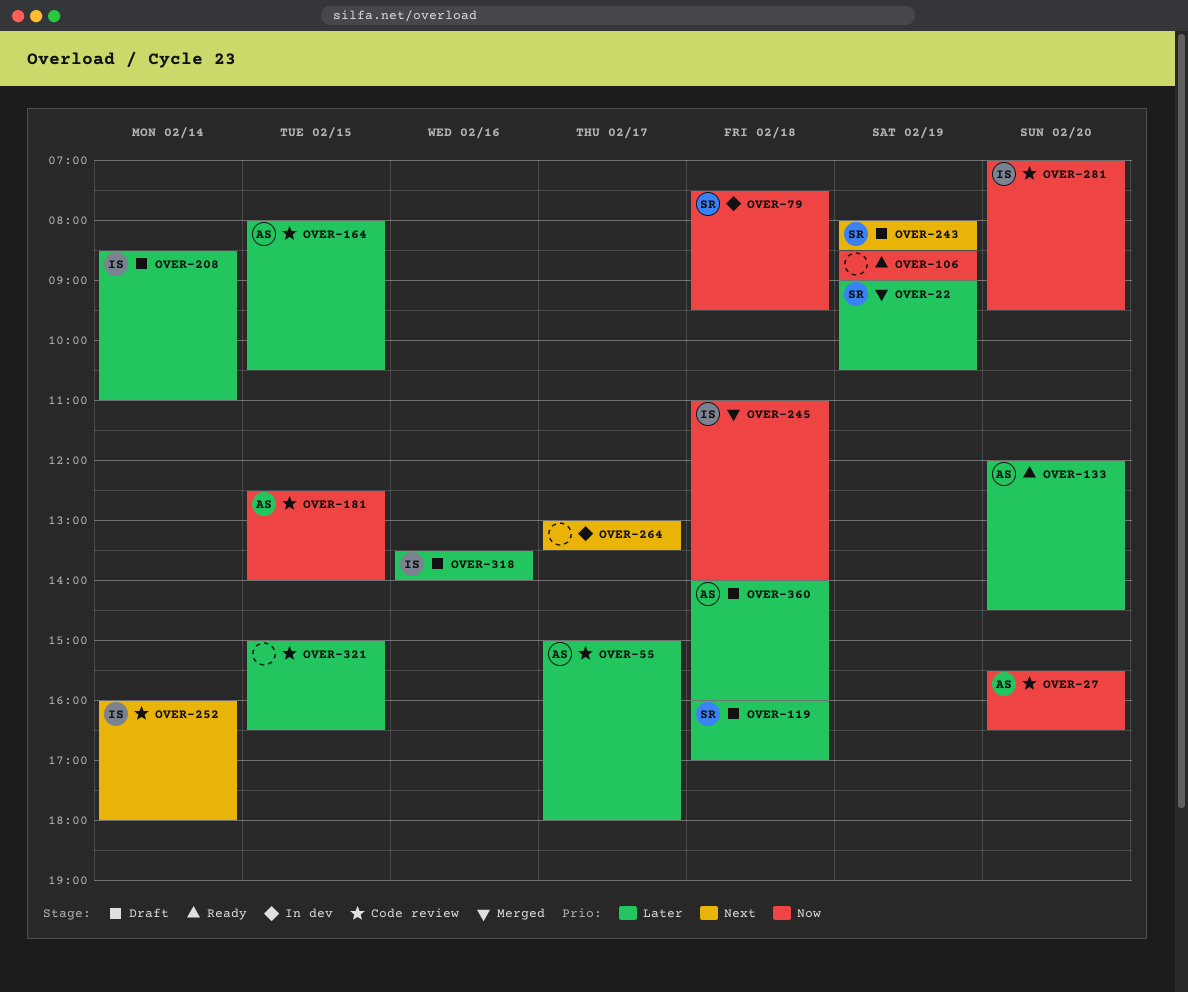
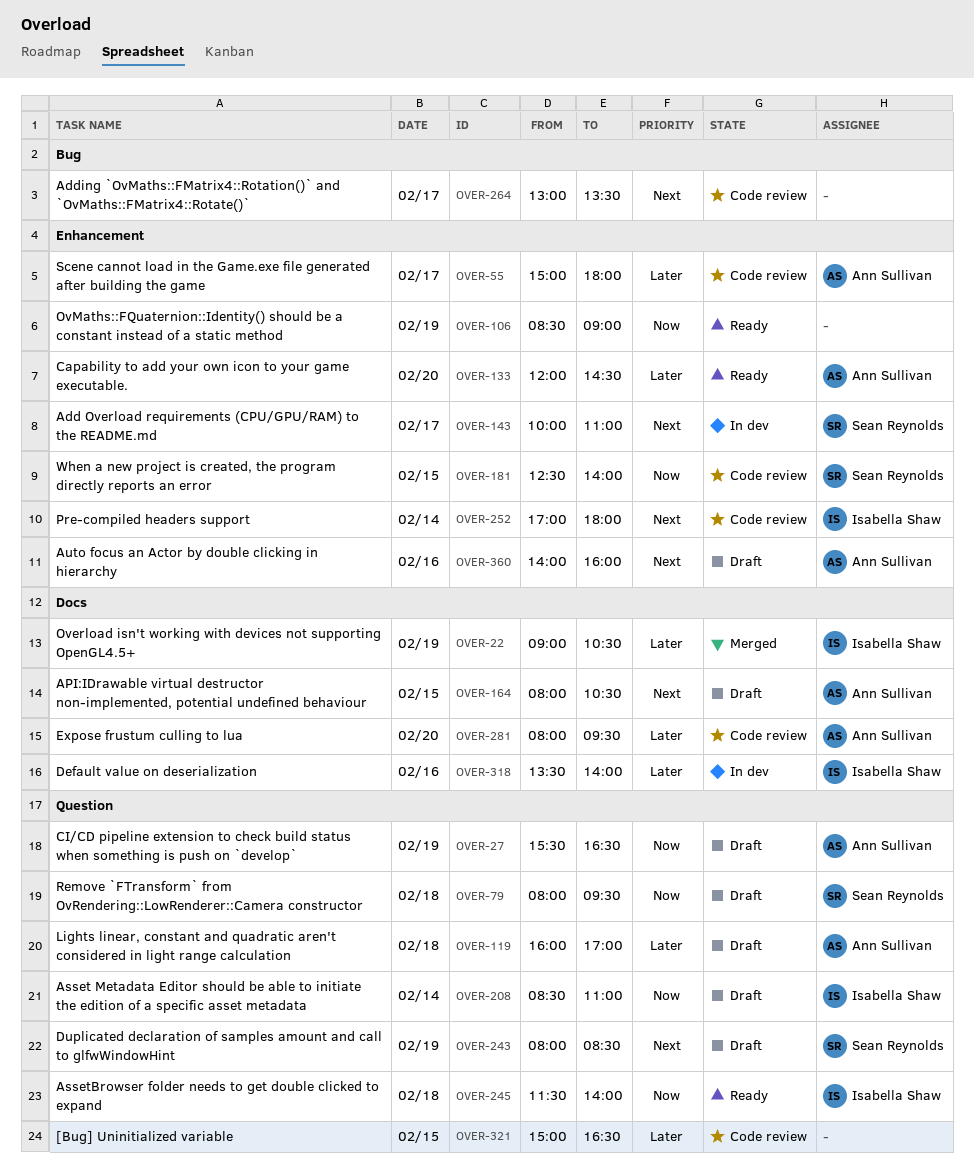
OVER-22, owner: Sean Reynolds -> Isabella Shaw
OVER-27, status: Code review -> Draft
OVER-27, day: Feb 20 -> Feb 19
OVER-79, status: In dev -> Draft
OVER-79, begins: 07:30 -> 08:00
OVER-119, owner: Sean Reynolds -> Ann Sullivan
OVER-143: none -> present
OVER-164, status: Code review -> Draft
OVER-164, priority: Later -> Next
OVER-181, owner: Ann Sullivan -> Sean Reynolds
OVER-208, priority: Later -> Now
OVER-245, status: Merged -> Ready
OVER-245, begins: 11:00 -> 11:30
OVER-252, begins: 16:00 -> 17:00
OVER-264, status: In dev -> Code review
OVER-281, owner: Isabella Shaw -> Ann Sullivan
OVER-281, priority: Now -> Later
OVER-281, begins: 07:00 -> 08:00
OVER-318, status: Draft -> In dev
OVER-360, priority: Later -> Next
OVER-360, day: Feb 18 -> Feb 16

